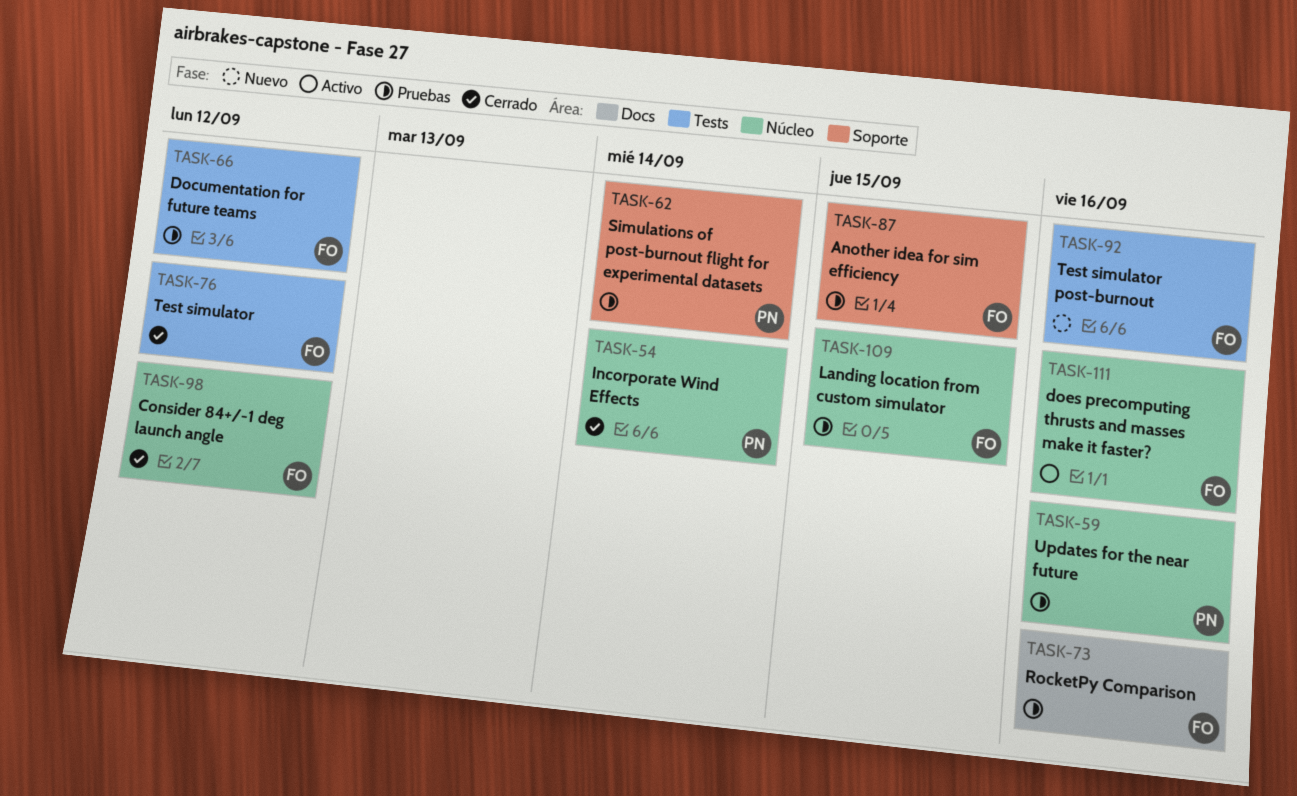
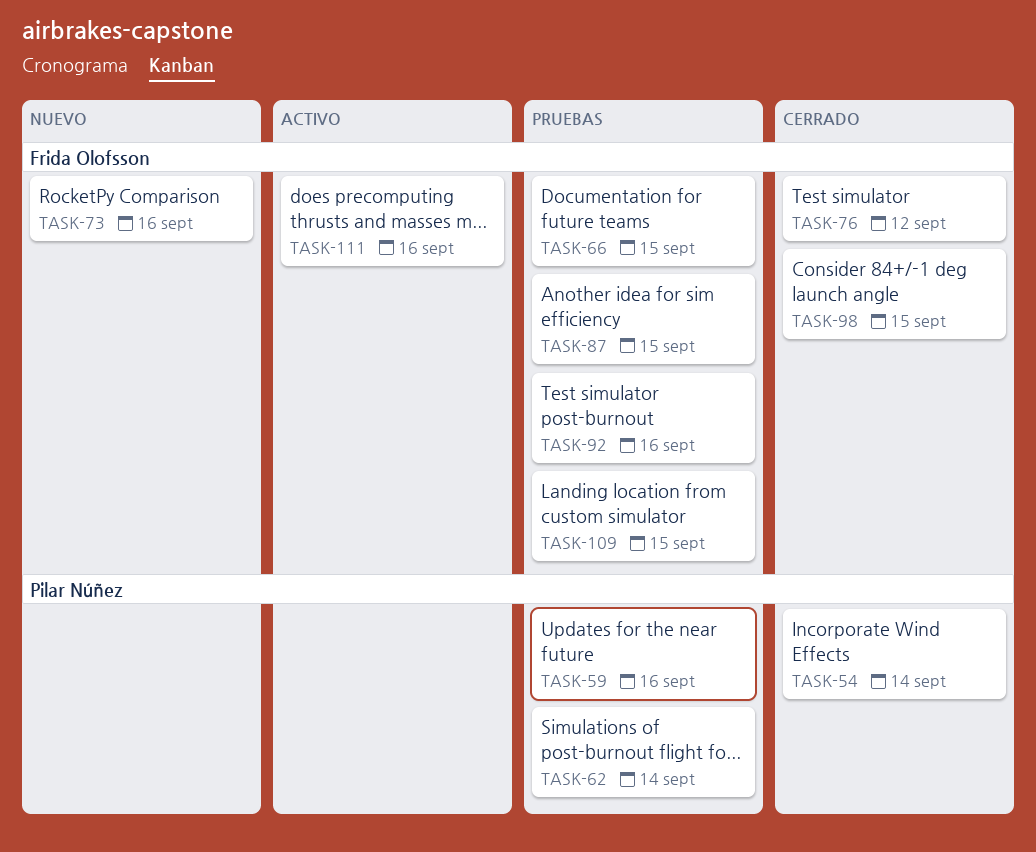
TASK-66, due: Sep 12 -> Sep 15
TASK-73, status: Pruebas -> Nuevo
TASK-92, status: Nuevo -> Pruebas
TASK-98, due: Sep 12 -> Sep 15

